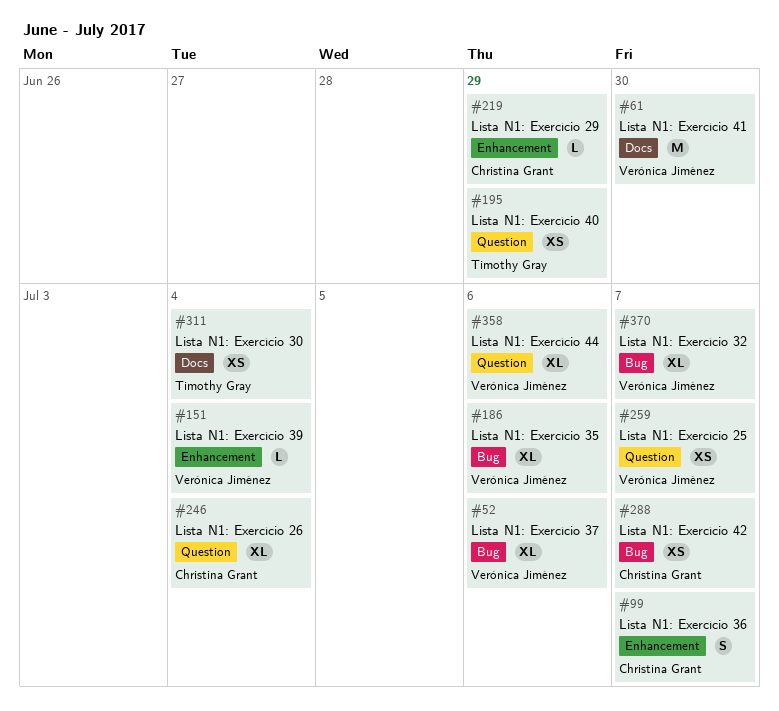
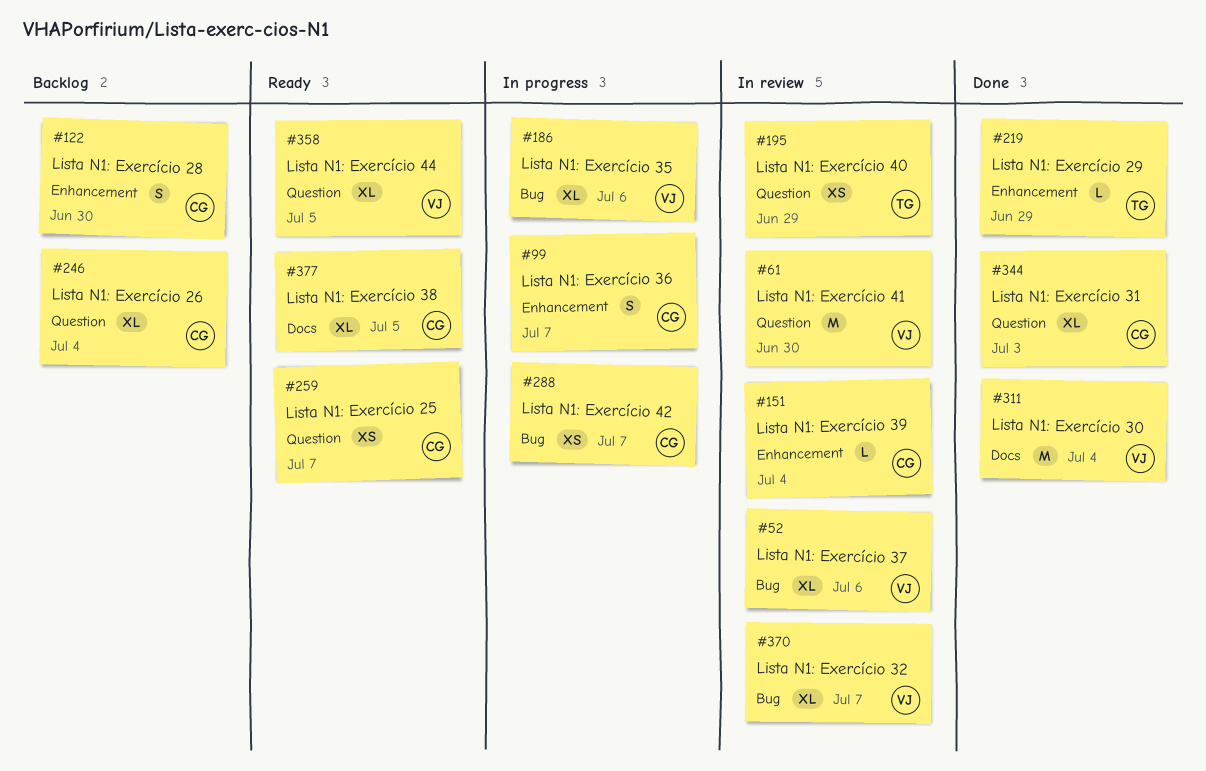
#61, label: Docs -> Question
#122: none -> present
#151, owner: Verónica Jiménez -> Christina Grant
#219, owner: Christina Grant -> Timothy Gray
#259, owner: Verónica Jiménez -> Christina Grant
#311, owner: Timothy Gray -> Verónica Jiménez
#311, estimate: XS -> M
#344: none -> present
#358, due: Jul 6 -> Jul 5
#377: none -> present

